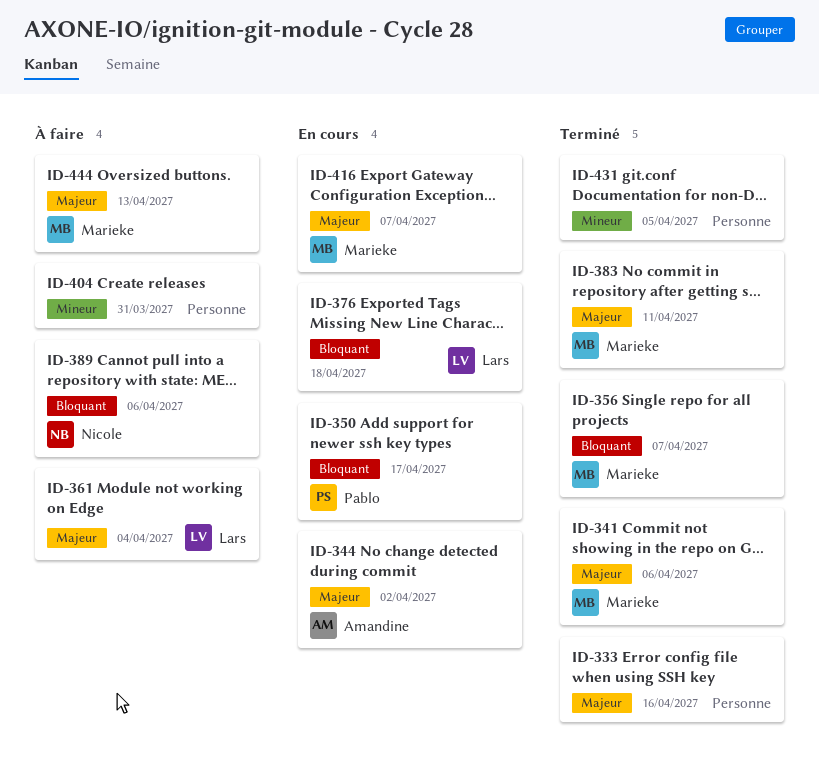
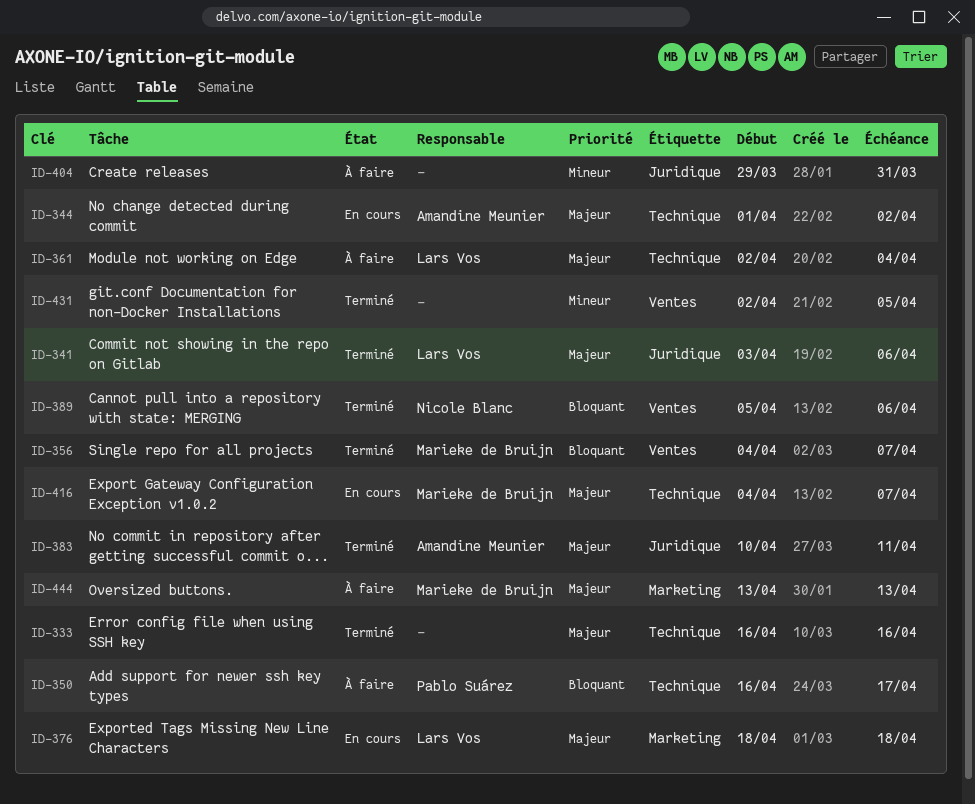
ID-341, owner: Marieke de Bruijn -> Lars Vos
ID-350, status: En cours -> À faire
ID-376, priority: Bloquant -> Majeur
ID-383, owner: Marieke de Bruijn -> Amandine Meunier
ID-389, status: À faire -> Terminé

